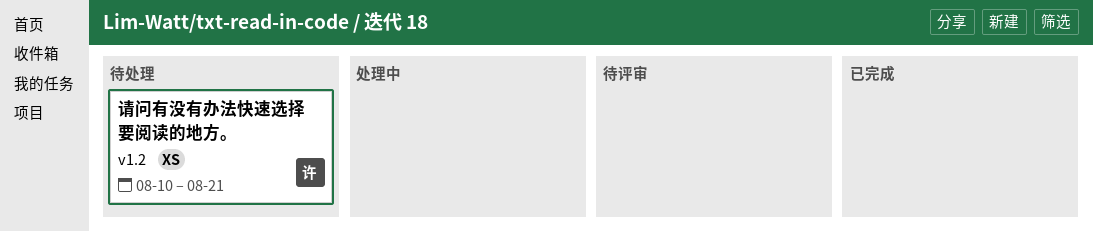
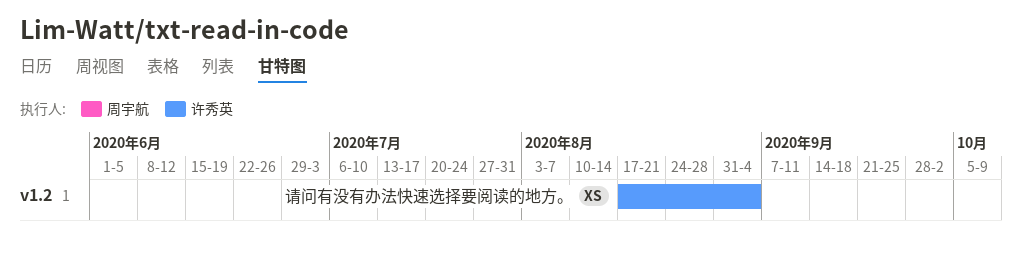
请问有没有办法快速选择要阅读的地方。, start: Aug 10 -> Aug 17
请问有没有办法快速选择要阅读的地方。, due: Aug 21 -> Sep 4

